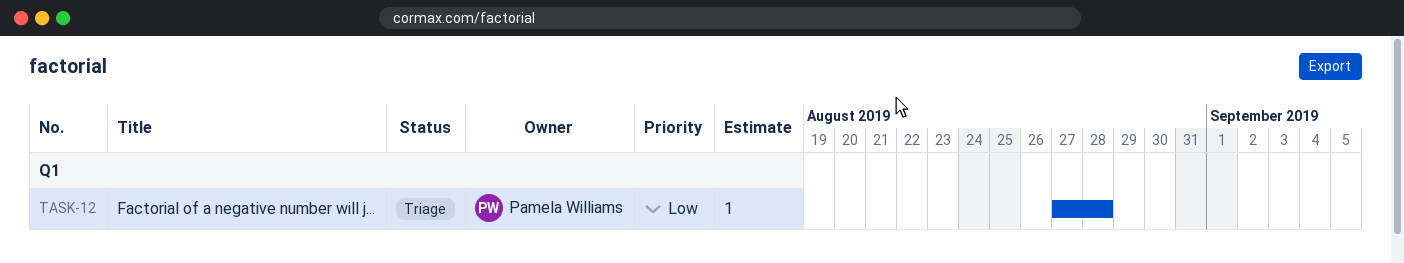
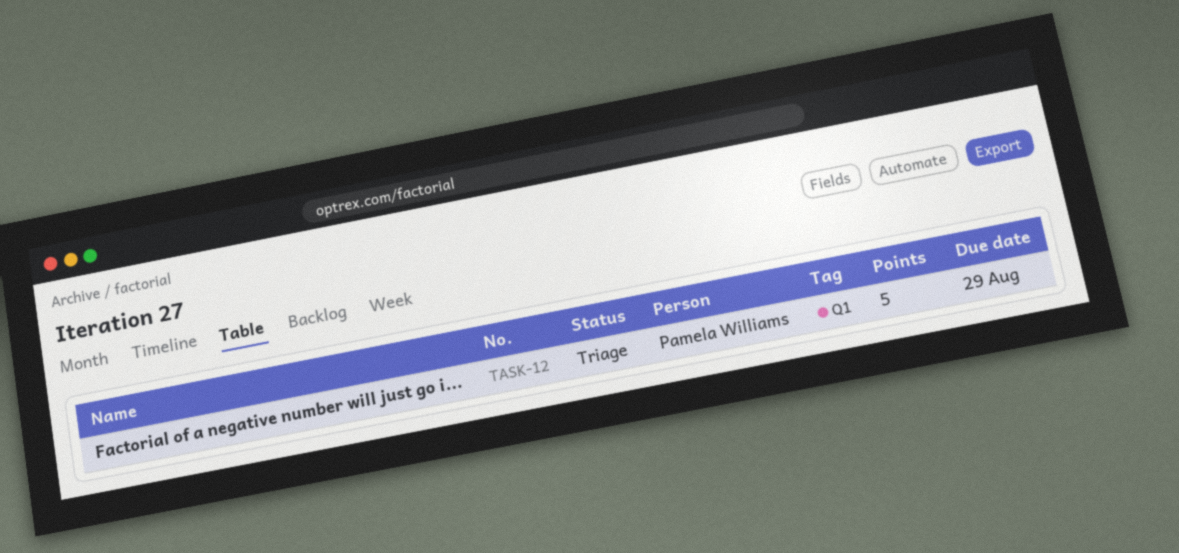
TASK-12, estimate: 1 -> 5
TASK-12, due: Aug 28 -> Aug 29

